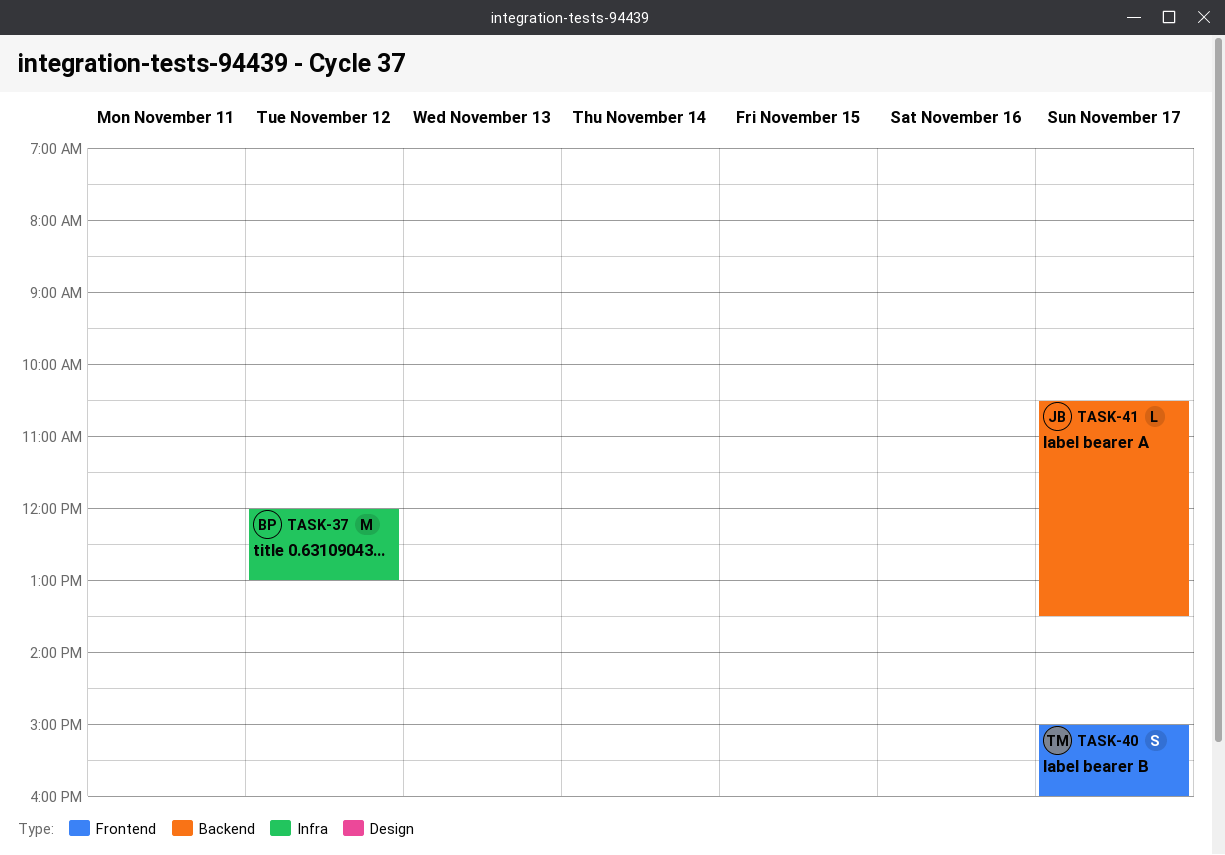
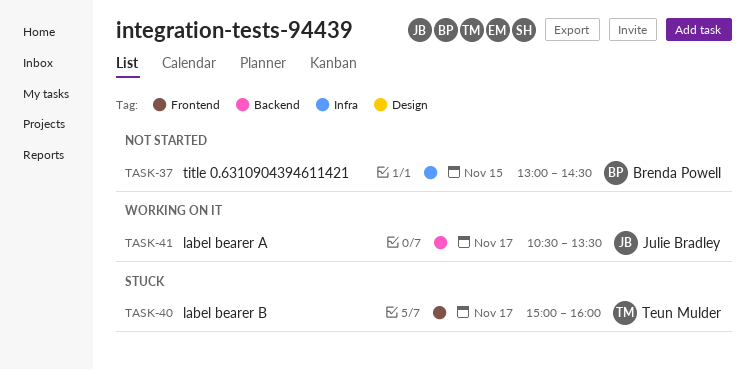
TASK-37, day: Nov 12 -> Nov 15
TASK-37, begins: 12:00 -> 13:00
TASK-37, ends: 13:00 -> 14:30

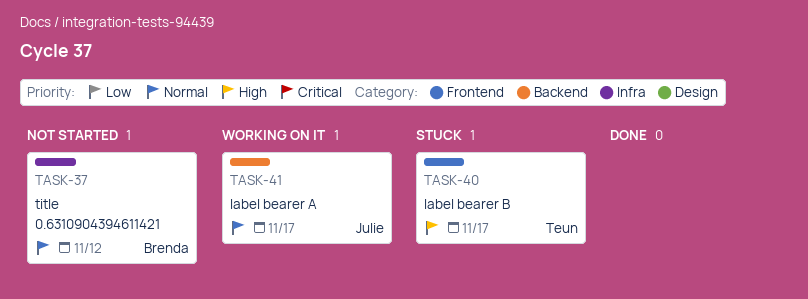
TASK-37, day: Nov 15 -> Nov 12

